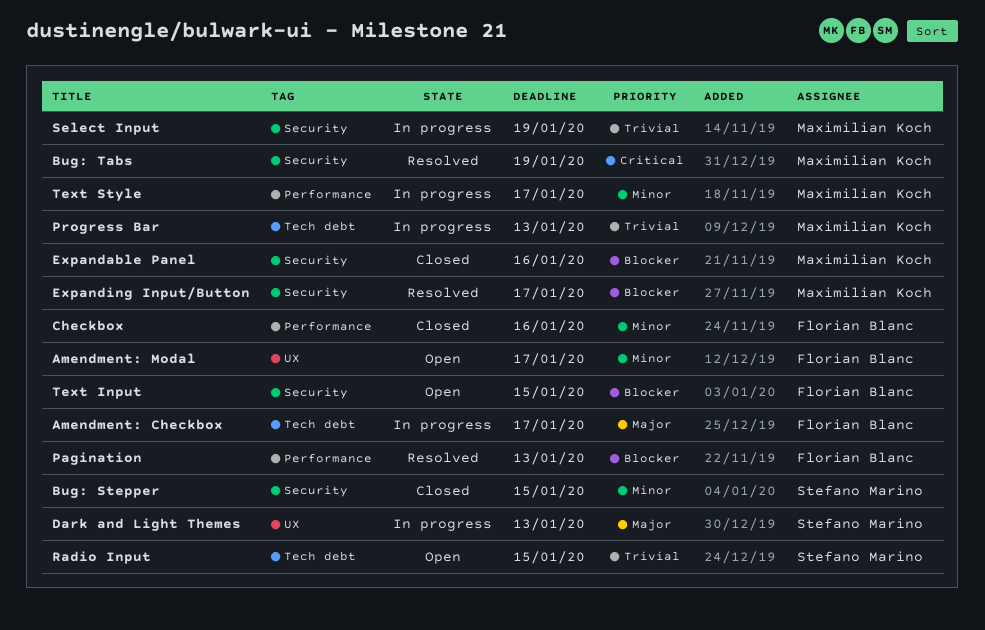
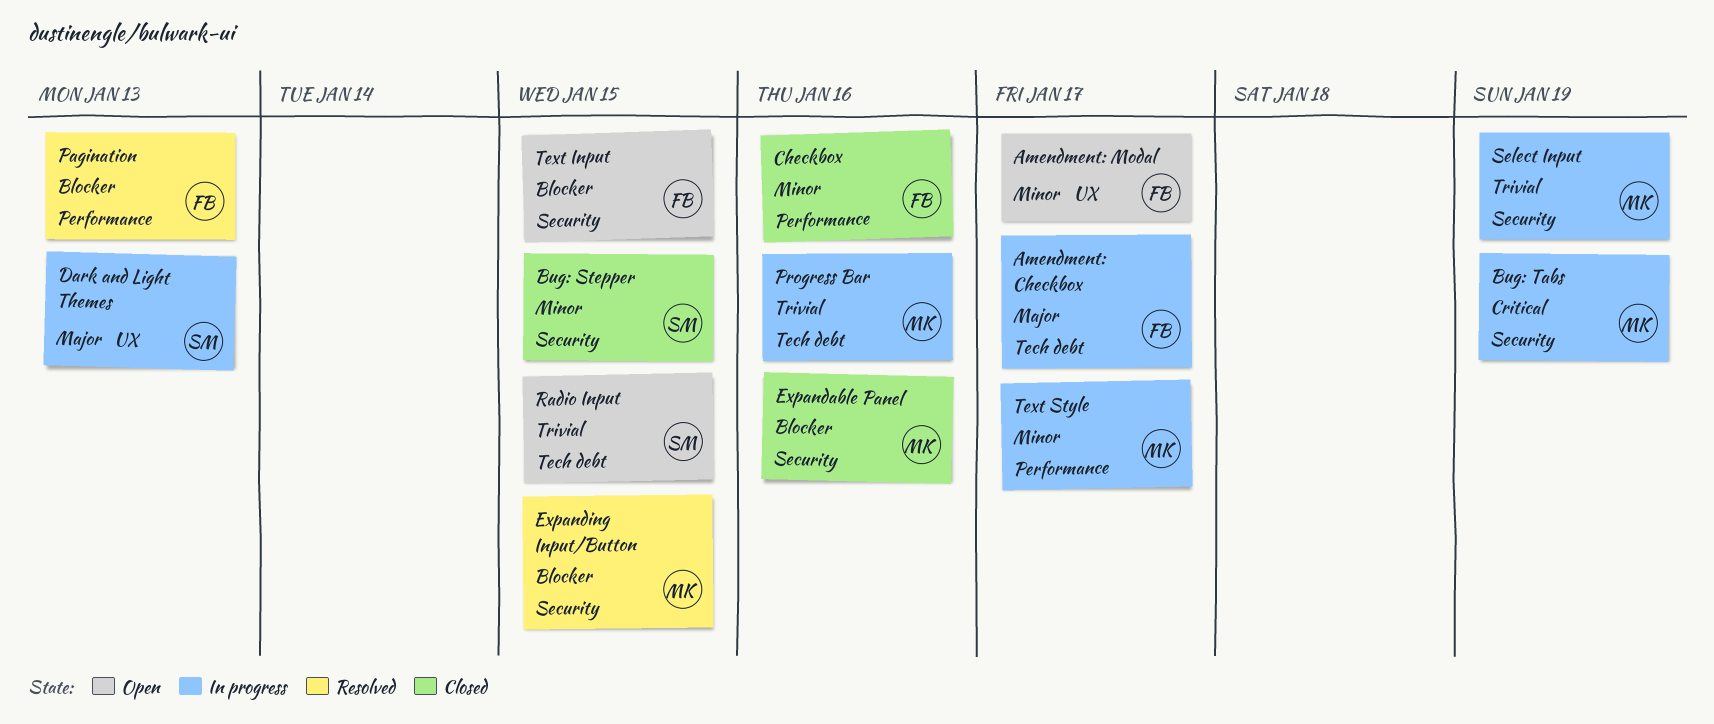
Bug: Tabs, status: Resolved -> In progress
Expanding Input/Button, due: Jan 17 -> Jan 15
Progress Bar, due: Jan 13 -> Jan 16

